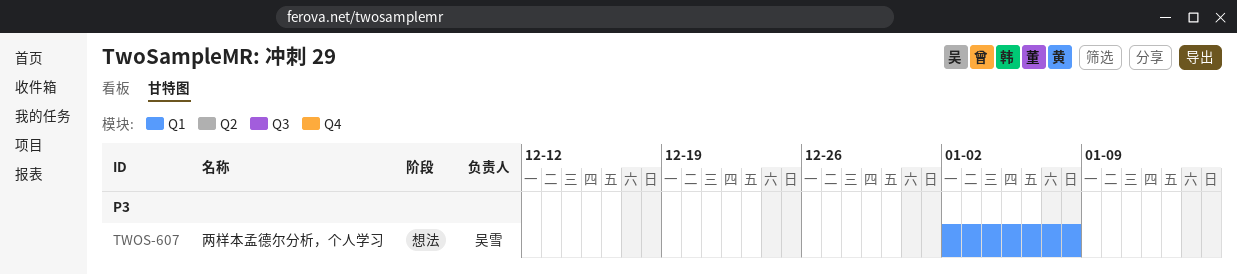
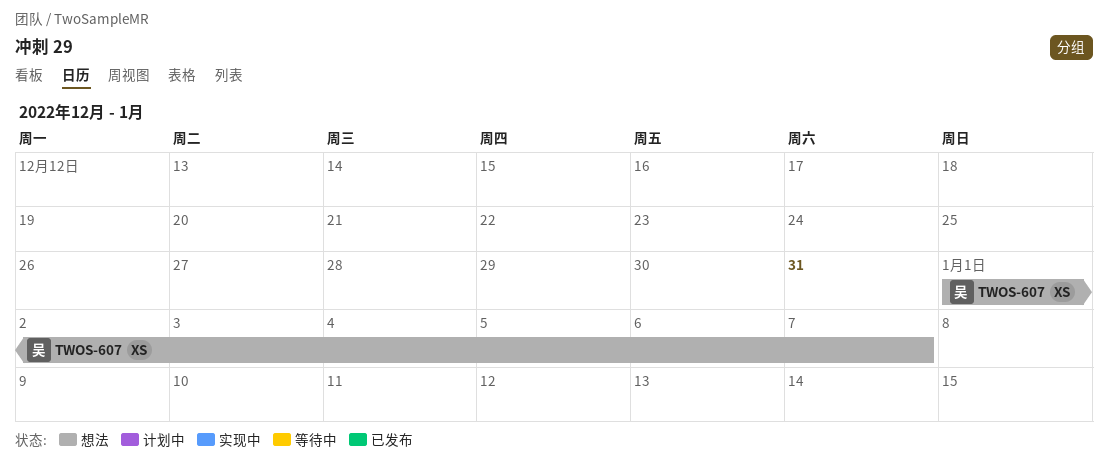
TWOS-607, start: Jan 2 -> Jan 1
TWOS-607, due: Jan 8 -> Jan 7

